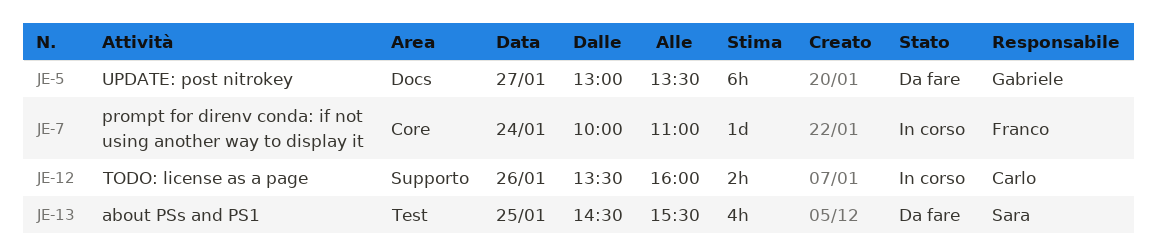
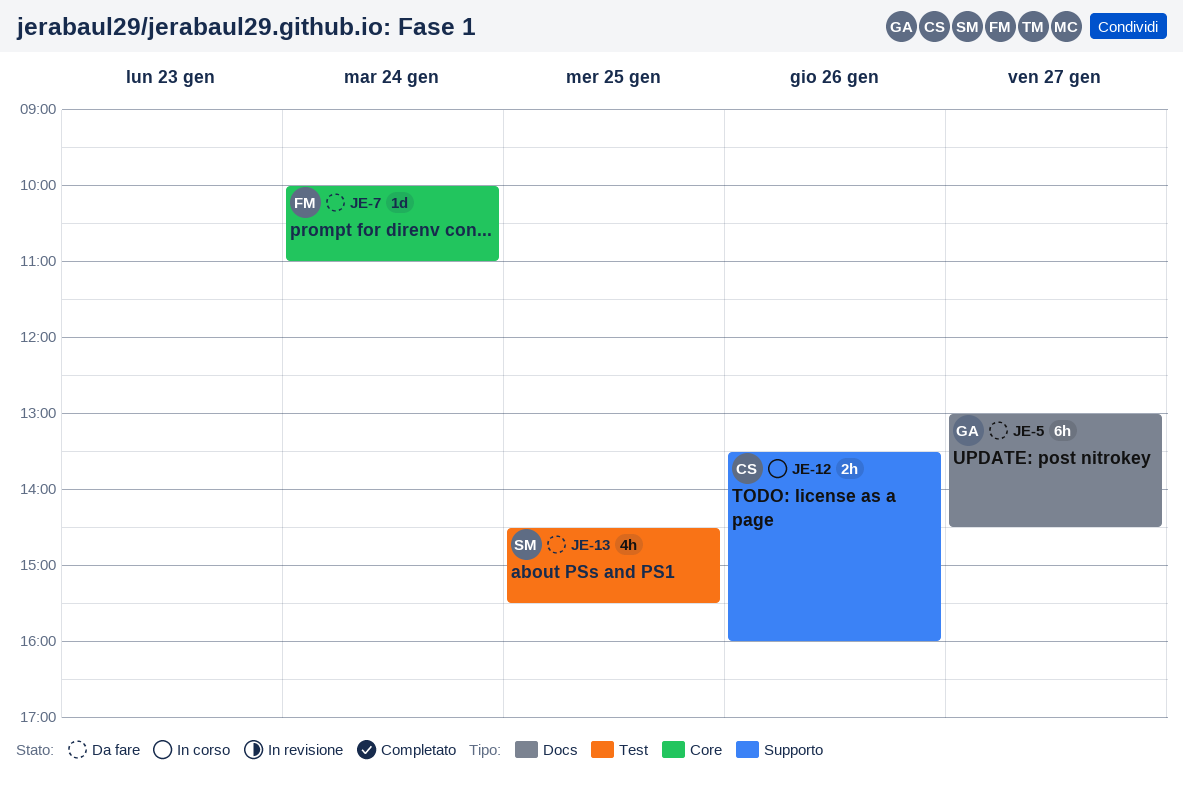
JE-5, ends: 13:30 -> 14:30
JE-7, status: In corso -> Da fare

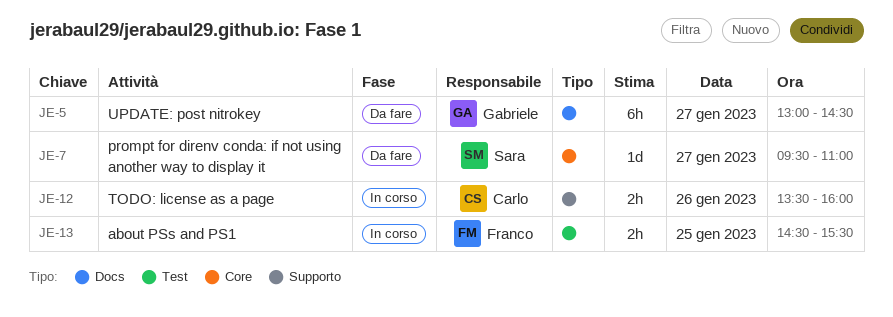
JE-7, owner: Franco -> Sara
JE-7, day: Jan 24 -> Jan 27
JE-7, begins: 10:00 -> 09:30
JE-13, status: Da fare -> In corso
JE-13, owner: Sara -> Franco
JE-13, estimate: 4h -> 2h

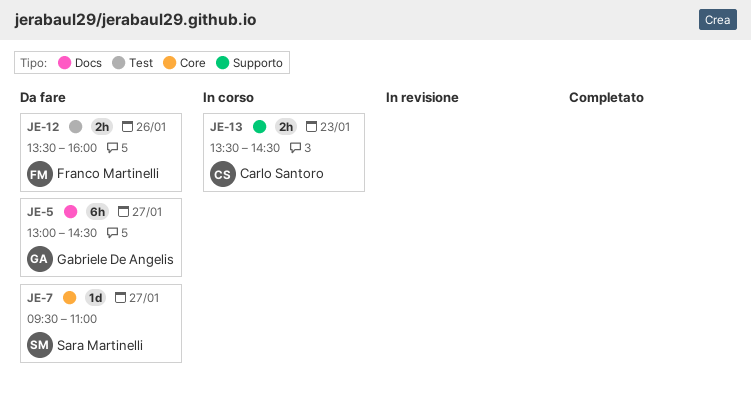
JE-12, status: In corso -> Da fare
JE-12, owner: Carlo Santoro -> Franco Martinelli
JE-12, label: Supporto -> Test
JE-13, owner: Franco Martinelli -> Carlo Santoro
JE-13, label: Test -> Supporto
JE-13, day: Jan 25 -> Jan 23
JE-13, begins: 14:30 -> 13:30
JE-13, ends: 15:30 -> 14:30

